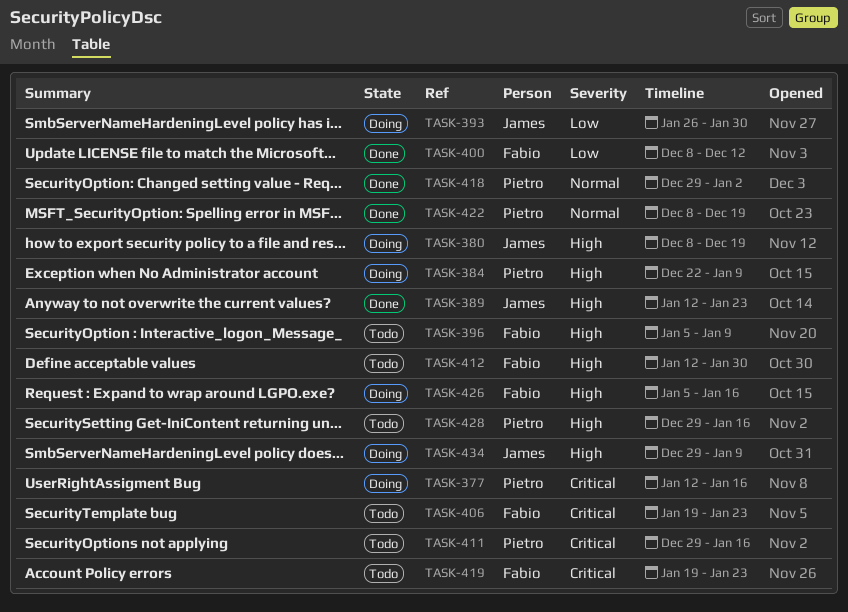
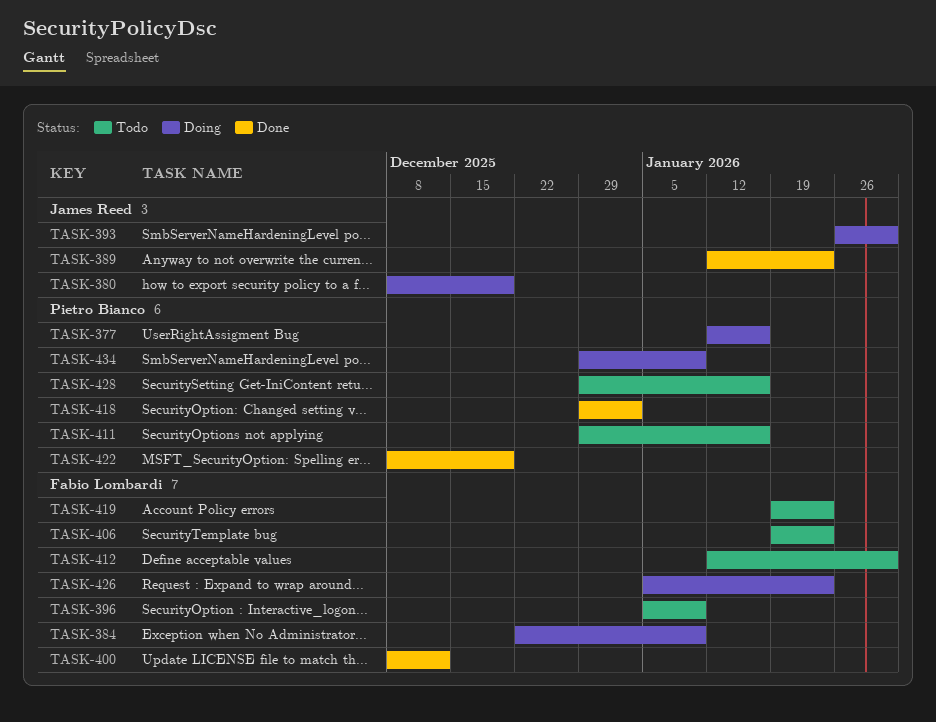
TASK-384, owner: Pietro Bianco -> Fabio Lombardi
TASK-426, due: Jan 16 -> Jan 23
TASK-434, owner: James Reed -> Pietro Bianco

